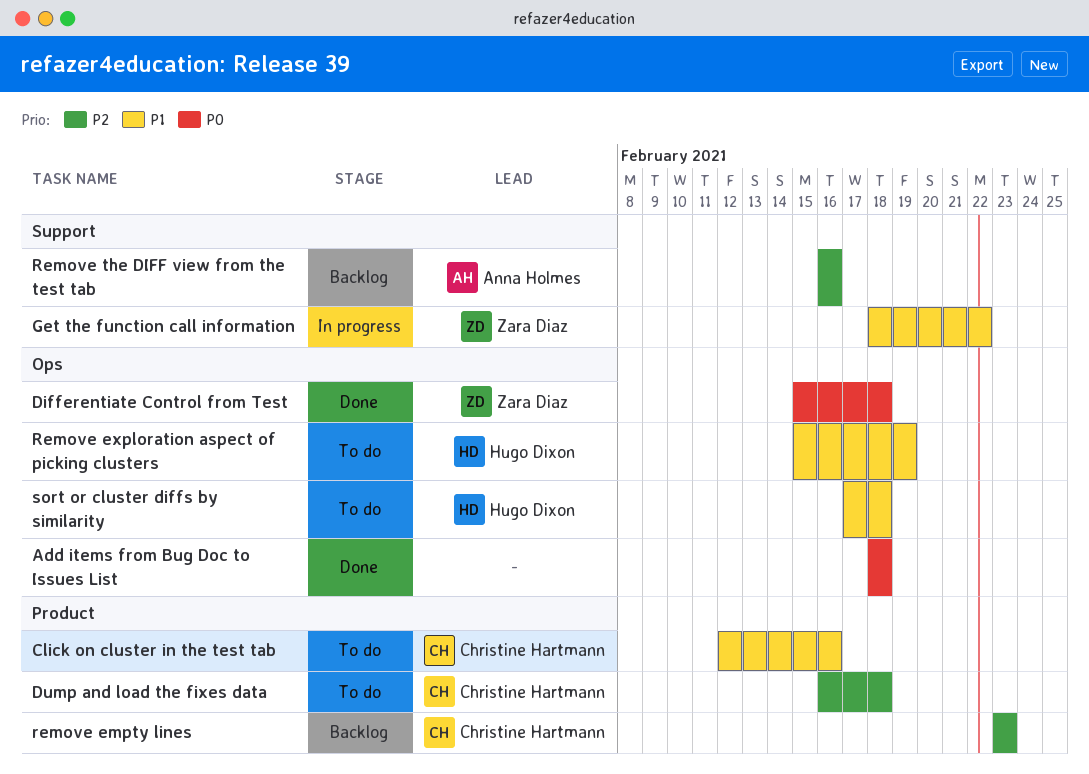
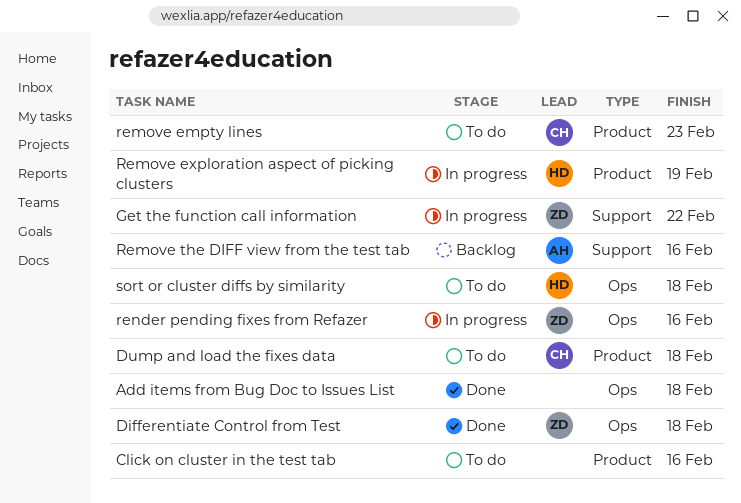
Click on cluster in the test tab, owner: Christine Hartmann -> none
remove empty lines, status: Backlog -> To do
Remove exploration aspect of picking clusters, status: To do -> In progress
Remove exploration aspect of picking clusters, label: Ops -> Product
render pending fixes from Refazer: none -> present

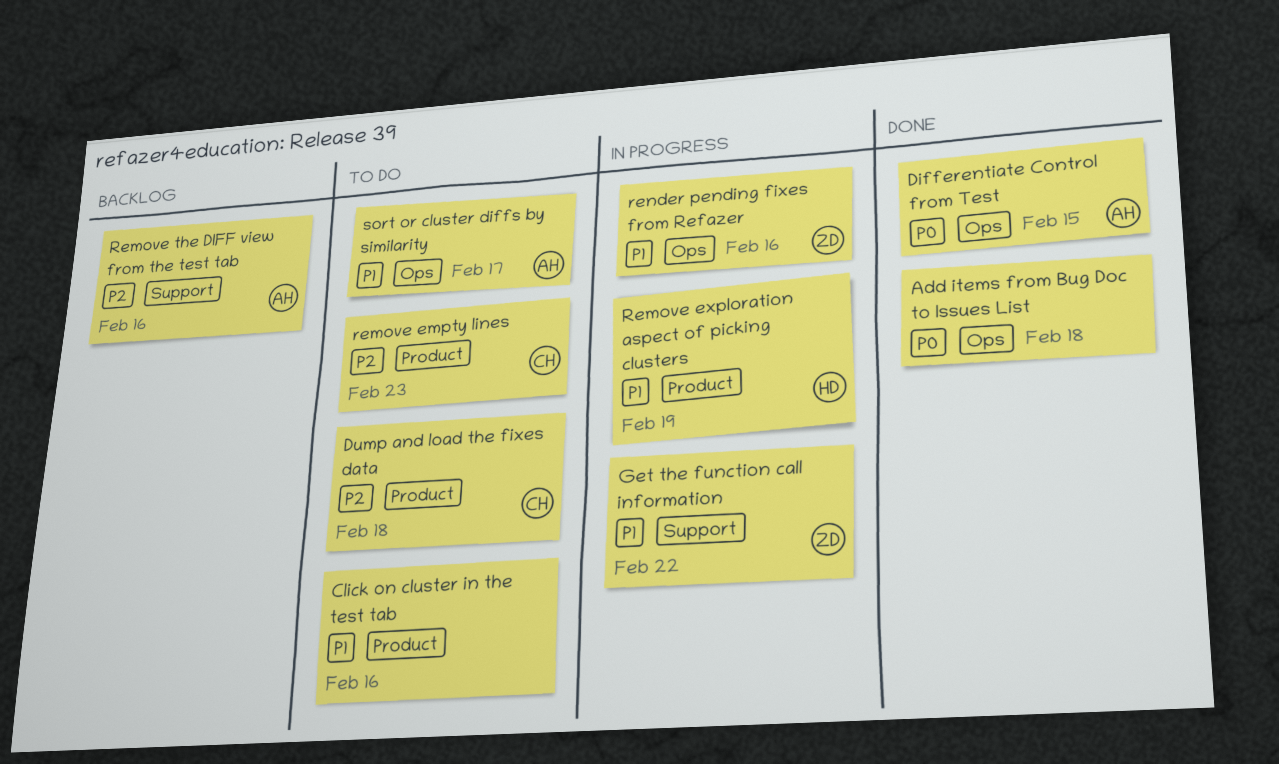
Differentiate Control from Test, owner: ZD -> AH
Differentiate Control from Test, due: Feb 18 -> Feb 15
sort or cluster diffs by similarity, owner: HD -> AH
sort or cluster diffs by similarity, due: Feb 18 -> Feb 17

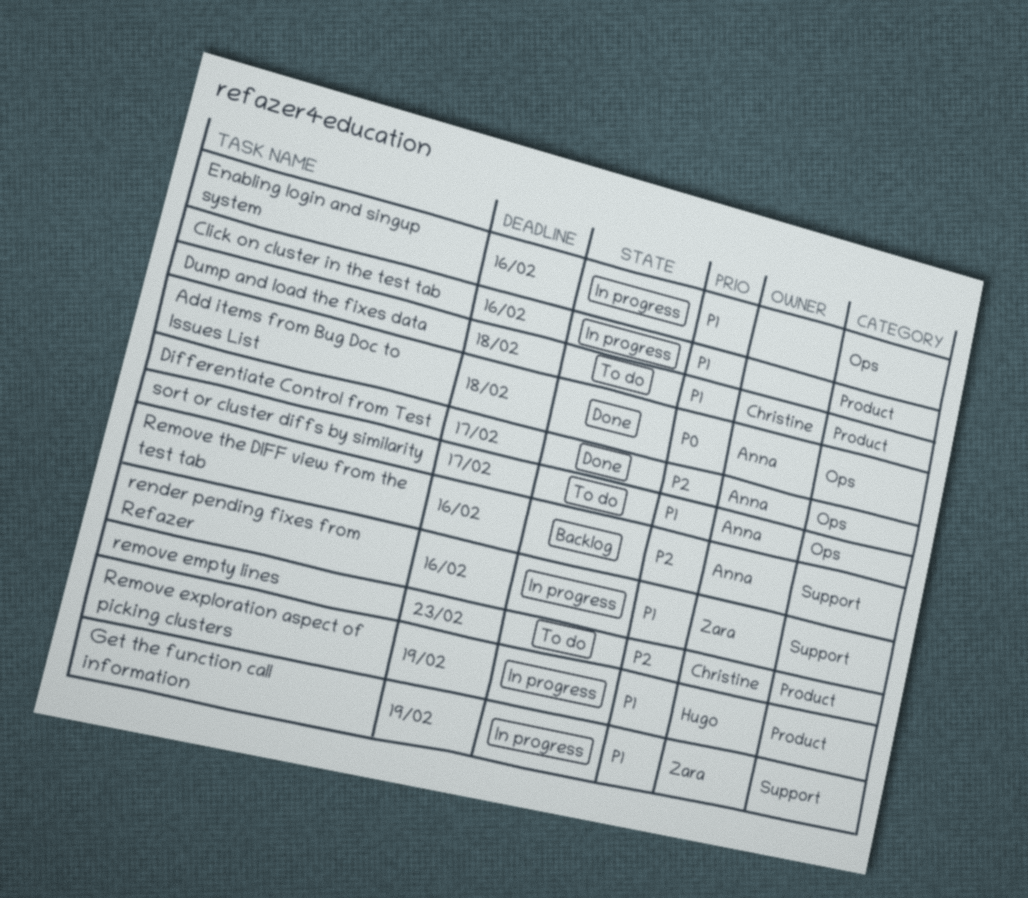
Add items from Bug Doc to Issues List, owner: none -> Anna
Click on cluster in the test tab, status: To do -> In progress
Differentiate Control from Test, priority: P0 -> P2
Differentiate Control from Test, due: Feb 15 -> Feb 17
Dump and load the fixes data, priority: P2 -> P1
Enabling login and singup system: none -> present
Get the function call information, due: Feb 22 -> Feb 19
render pending fixes from Refazer, label: Ops -> Support

